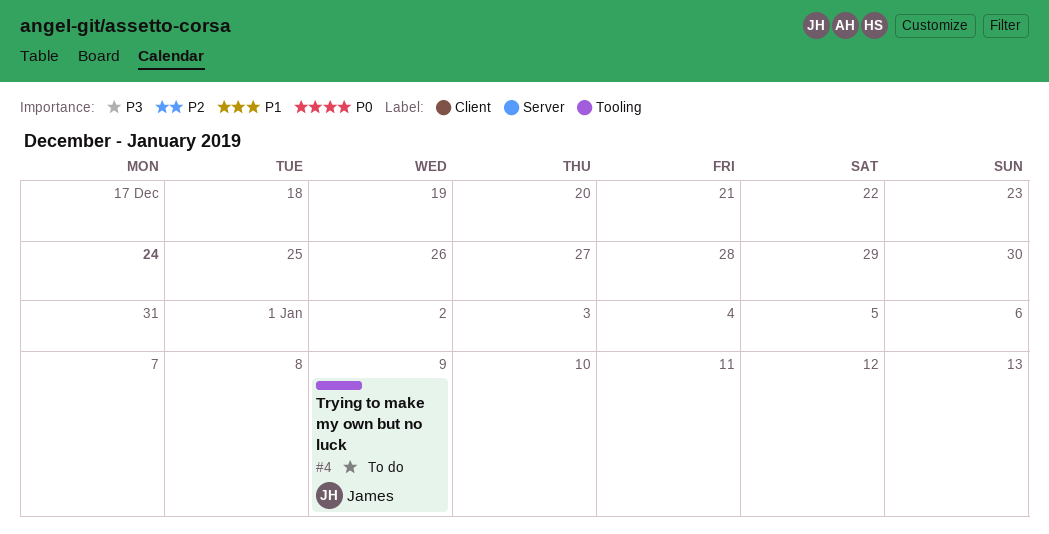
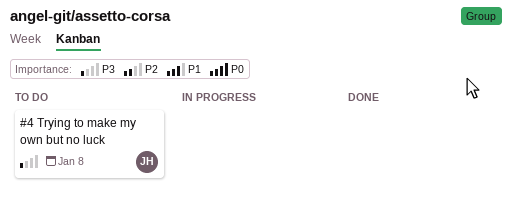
#4, due: Jan 9 -> Jan 8

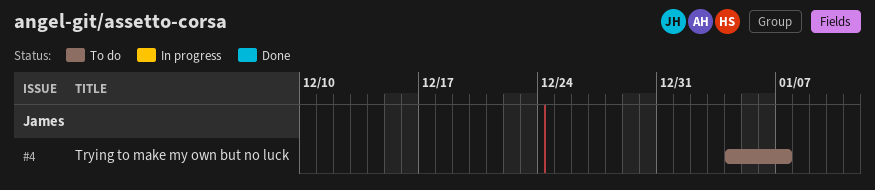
#4, due: Jan 8 -> Jan 7

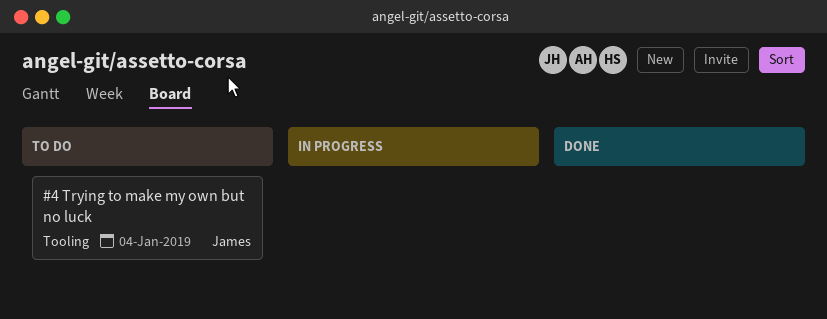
#4, due: Jan 7 -> Jan 4

